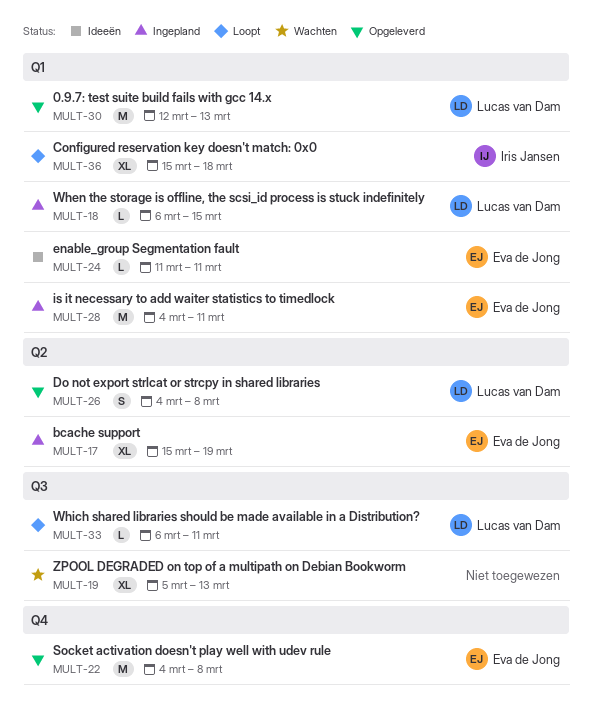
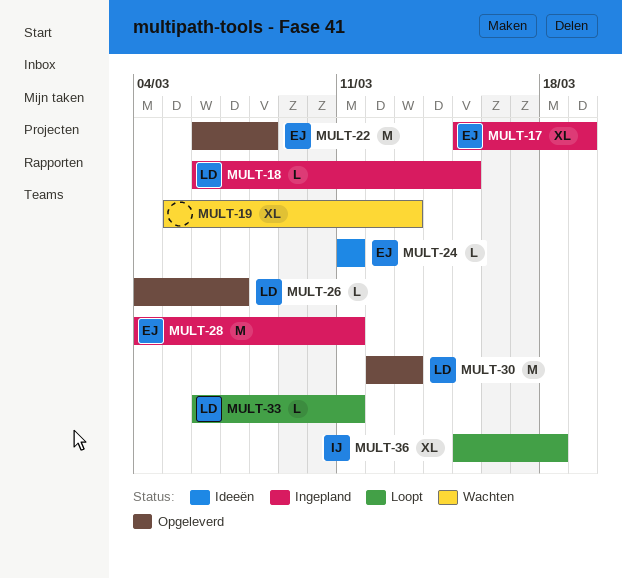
MULT-22, start: Mar 4 -> Mar 6
MULT-26, estimate: S -> L
MULT-26, due: Mar 8 -> Mar 7

